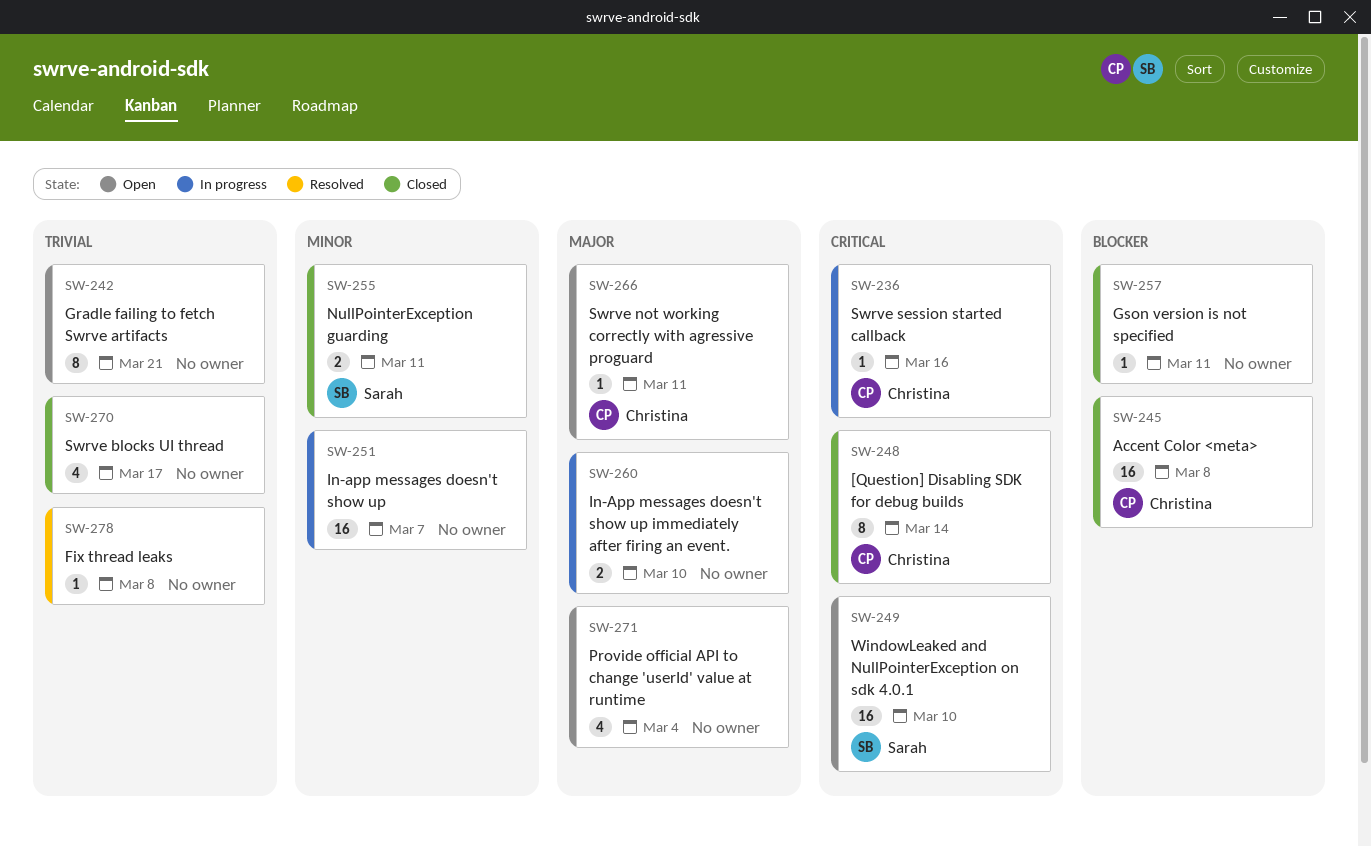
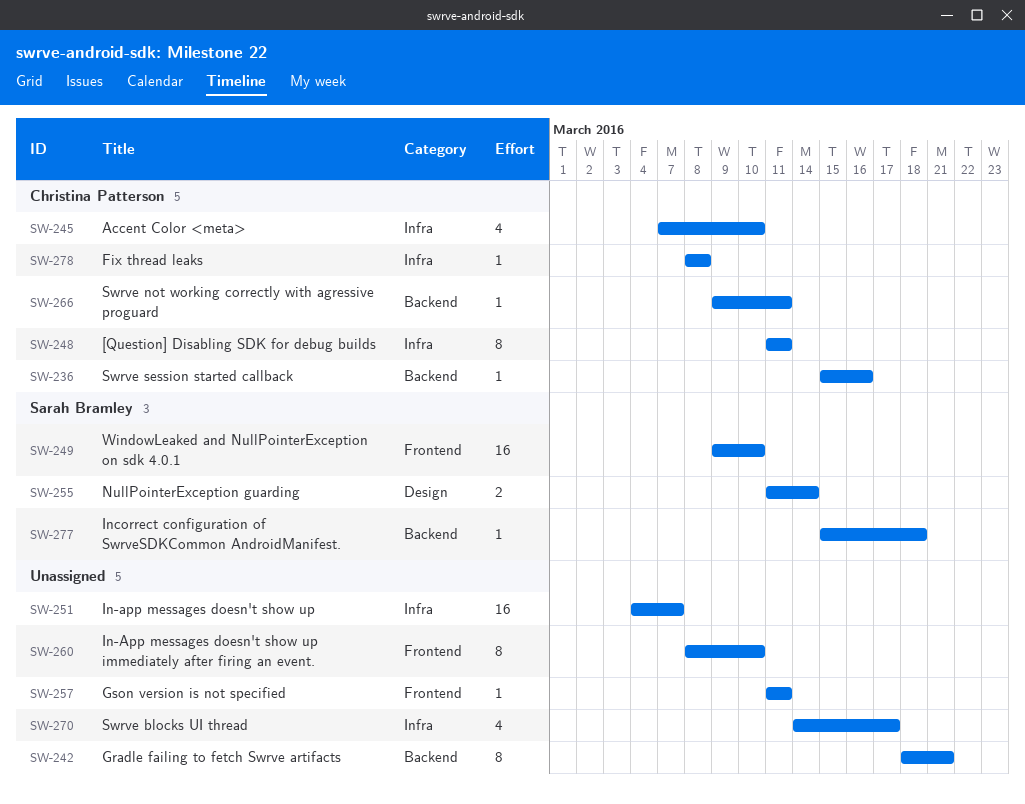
SW-245, estimate: 16 -> 4
SW-245, due: Mar 8 -> Mar 10
SW-248, due: Mar 14 -> Mar 11
SW-255, due: Mar 11 -> Mar 14
SW-260, estimate: 2 -> 8
SW-271: present -> none
SW-277: none -> present
SW-278, owner: none -> Christina Patterson

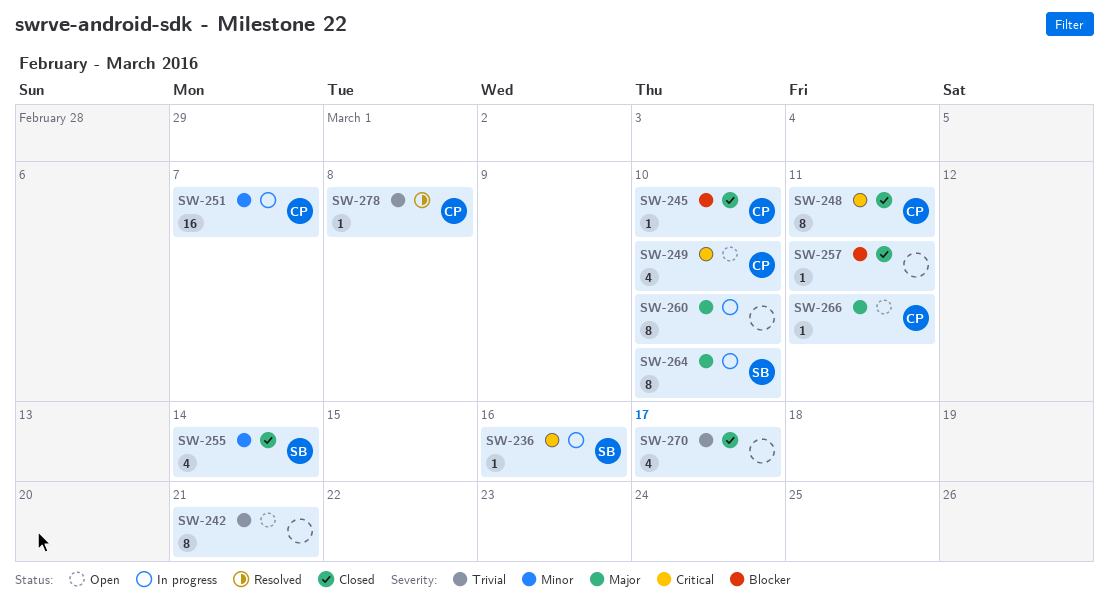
SW-236, owner: Christina Patterson -> Sarah Bramley
SW-245, estimate: 4 -> 1
SW-249, owner: Sarah Bramley -> Christina Patterson
SW-249, estimate: 16 -> 4
SW-251, owner: none -> Christina Patterson
SW-255, estimate: 2 -> 4
SW-264: none -> present
SW-277: present -> none

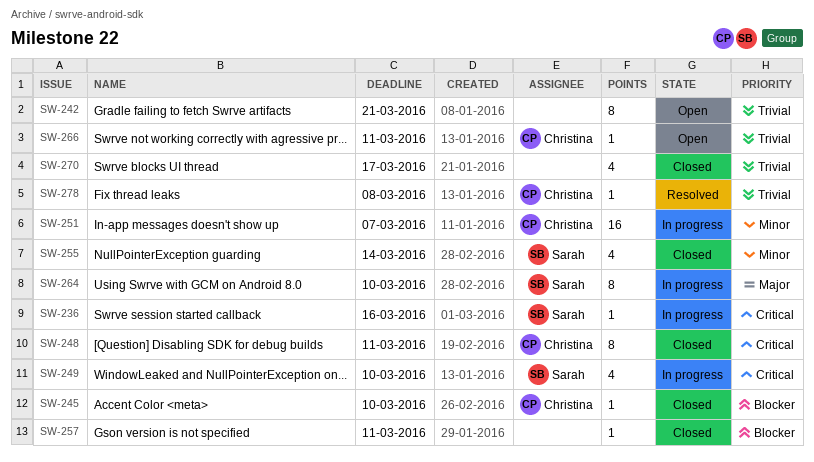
SW-249, status: Open -> In progress
SW-249, owner: Christina -> Sarah
SW-260: present -> none
SW-266, priority: Major -> Trivial

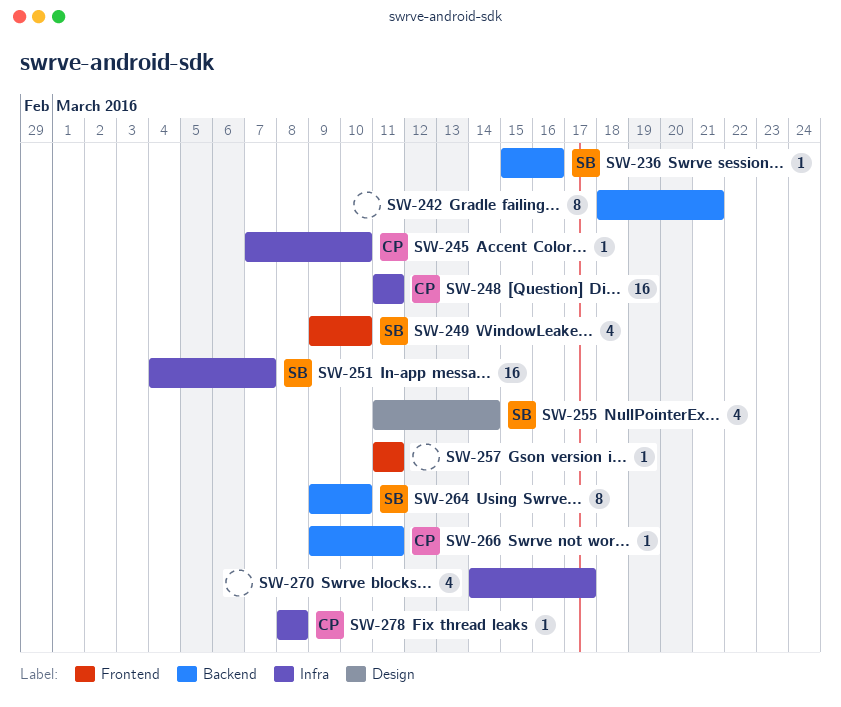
SW-248, estimate: 8 -> 16
SW-251, owner: Christina -> Sarah

